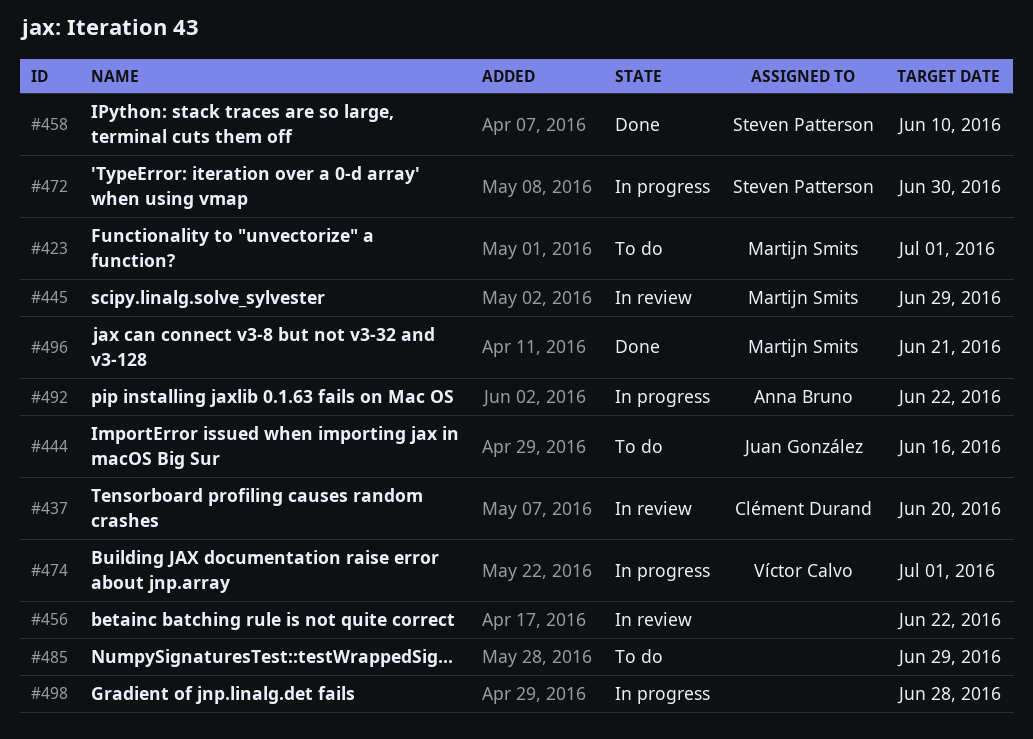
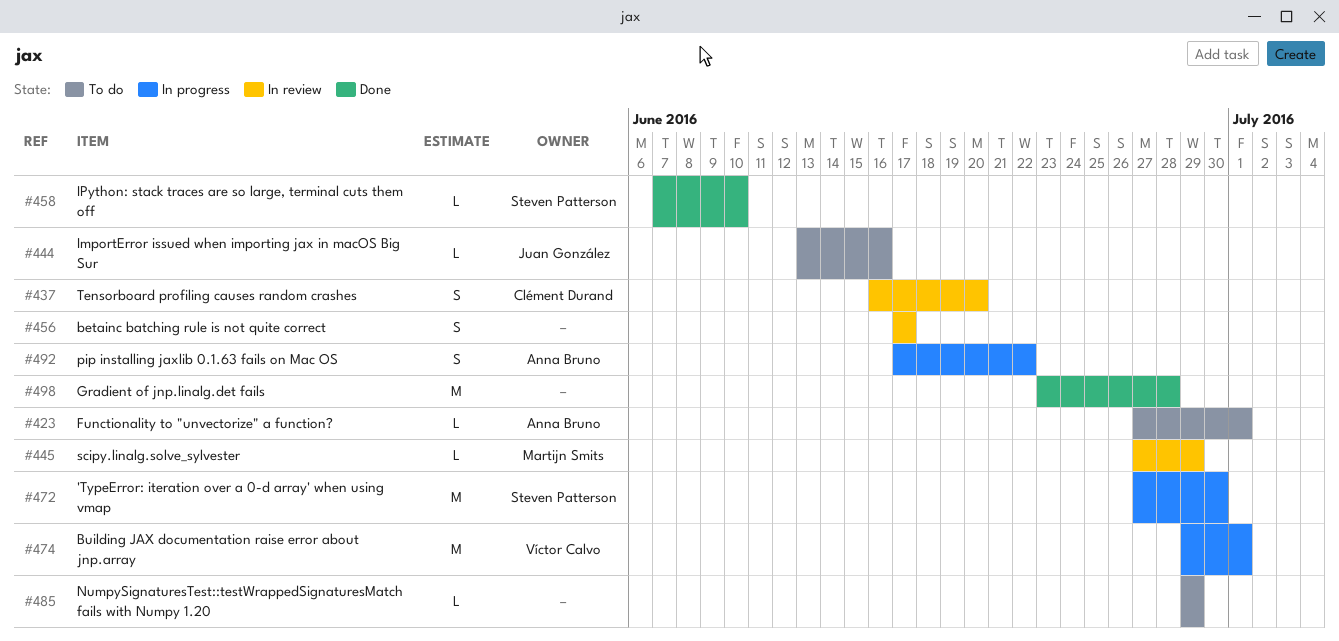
#423, owner: Martijn Smits -> Anna Bruno
#456, due: Jun 22 -> Jun 17
#496: present -> none
#498, status: In progress -> Done

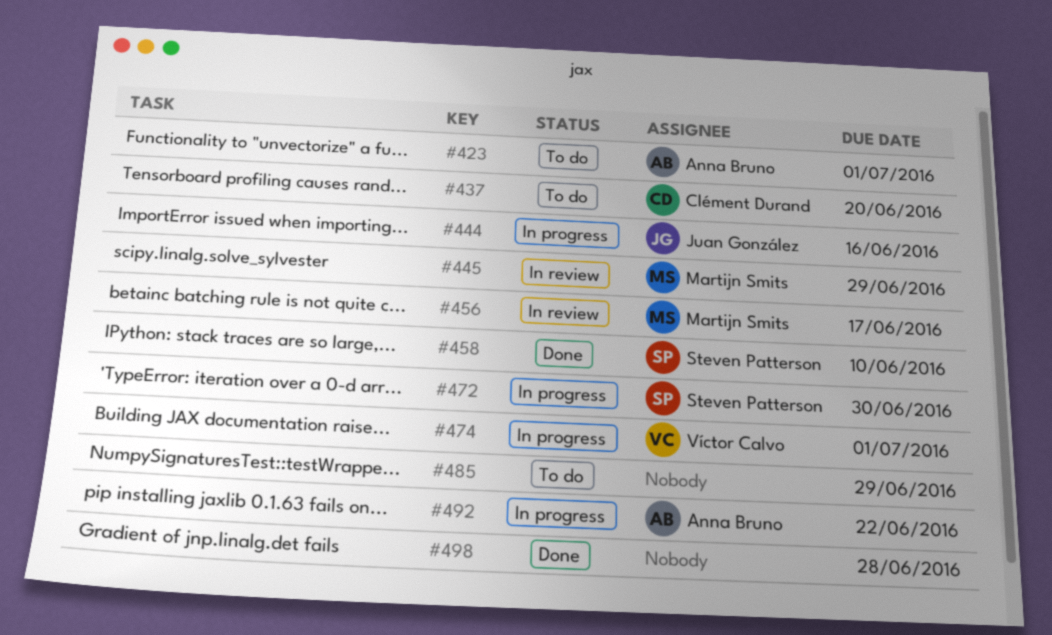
#437, status: In review -> To do
#444, status: To do -> In progress
#456, owner: none -> Martijn Smits

